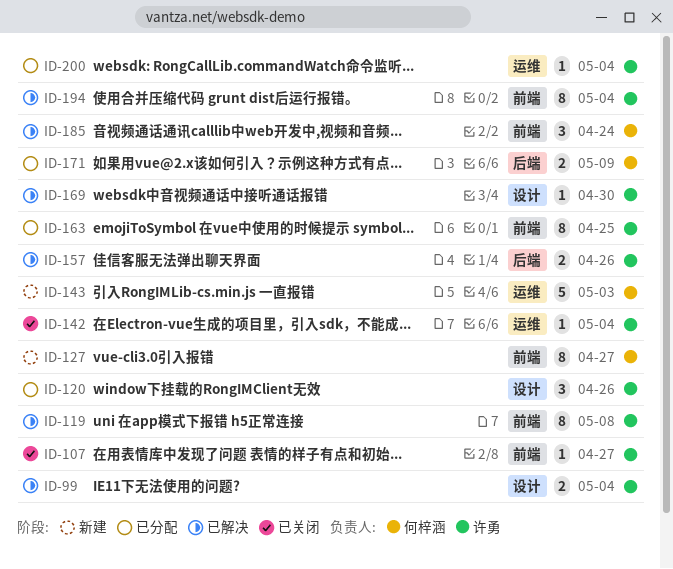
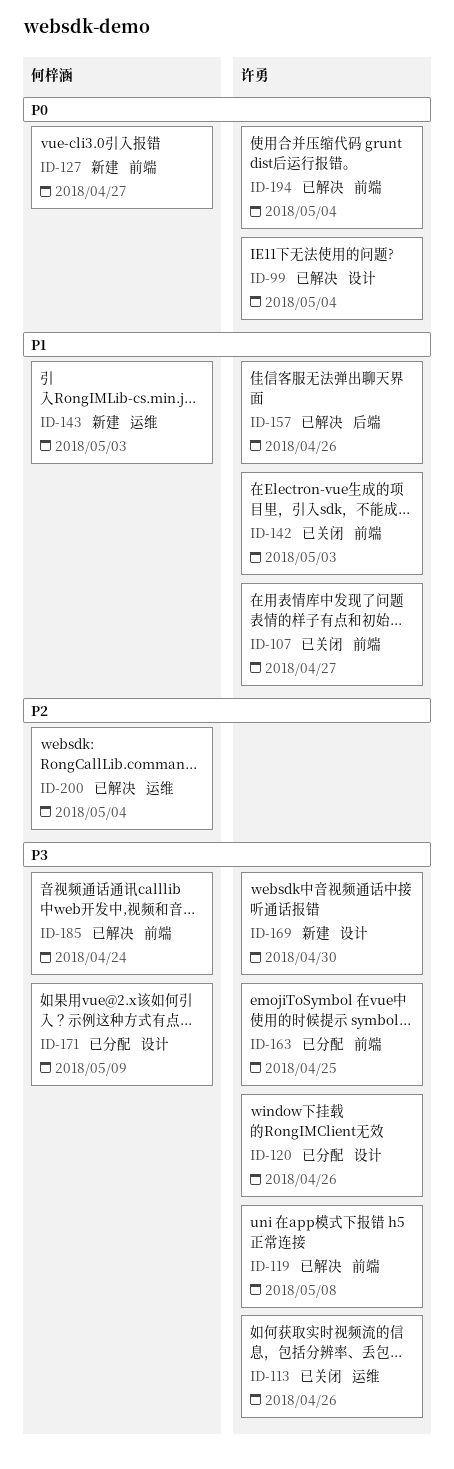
ID-113: none -> present
ID-142, label: 运维 -> 前端
ID-142, due: May 4 -> May 3
ID-169, status: 已解决 -> 新建
ID-171, label: 后端 -> 设计
ID-200, status: 已分配 -> 已解决
ID-200, owner: 许勇 -> 何梓涵

